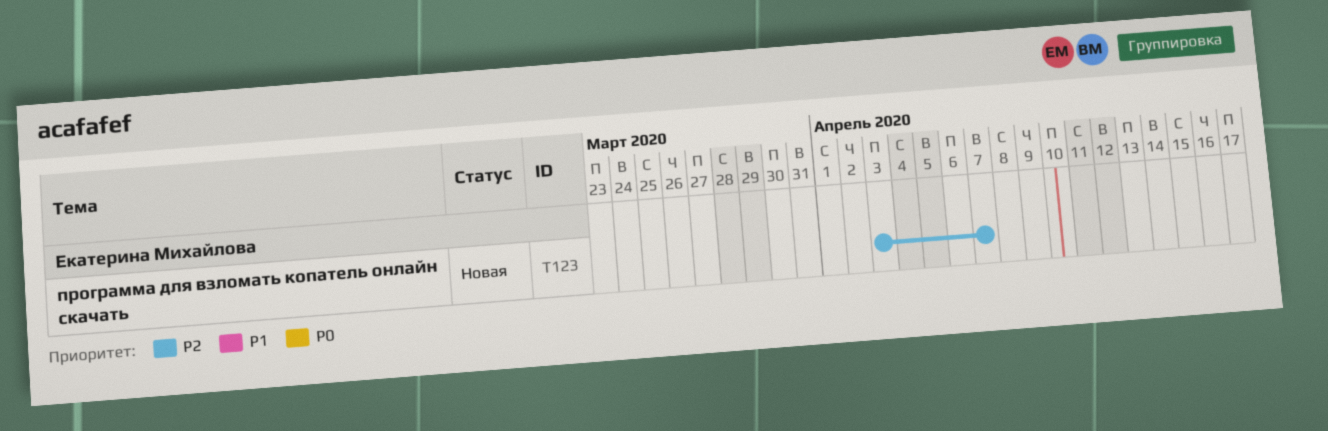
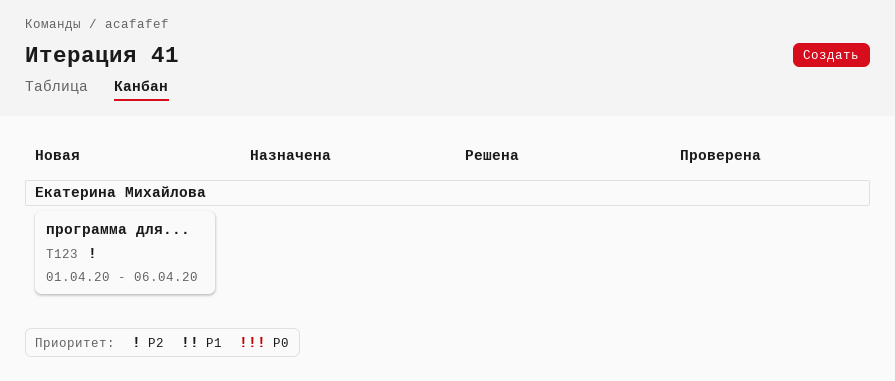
T123, start: Apr 3 -> Apr 1
T123, due: Apr 7 -> Apr 6

